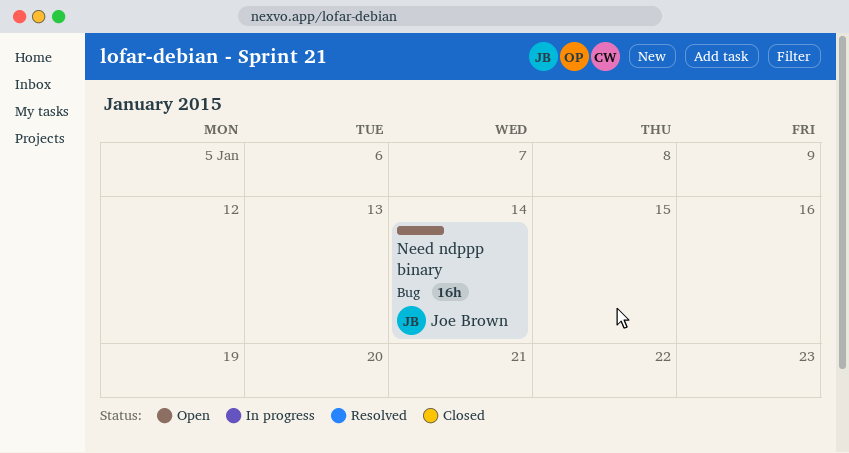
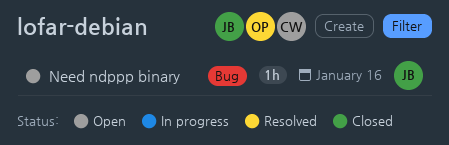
Need ndppp binary, estimate: 16h -> 1h
Need ndppp binary, due: Jan 14 -> Jan 16

